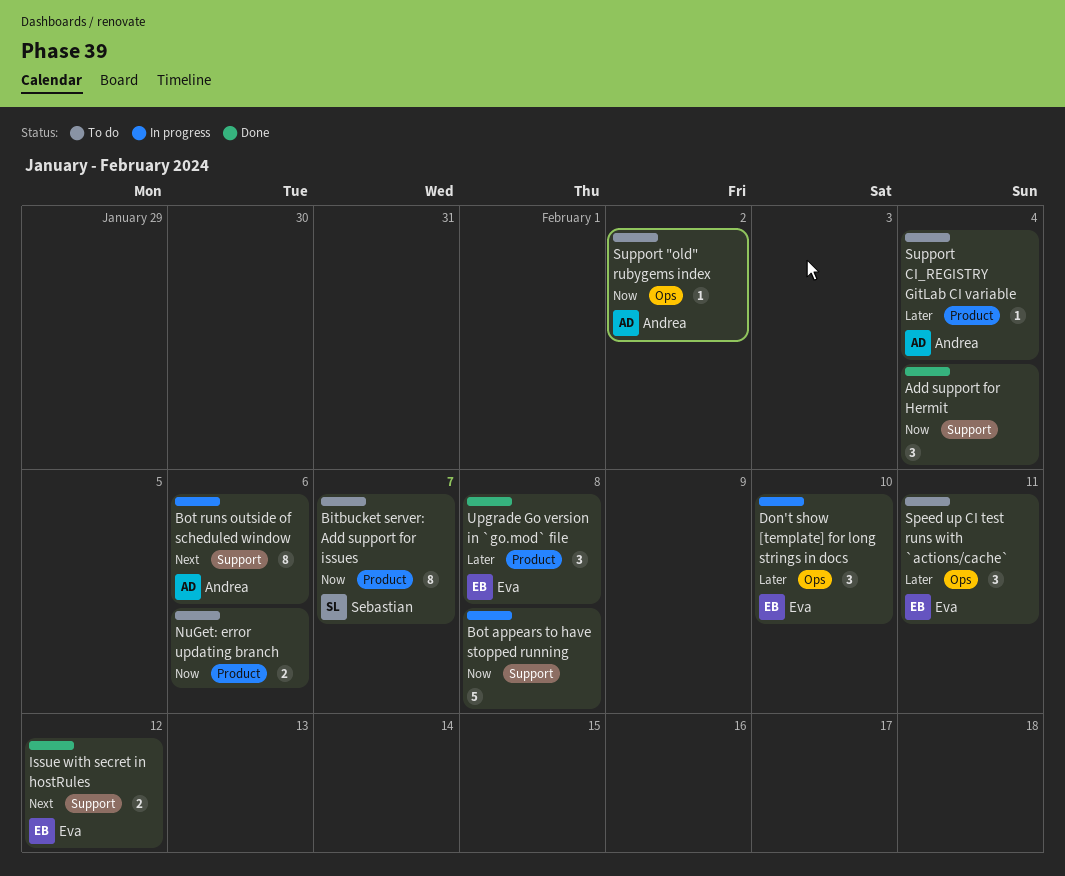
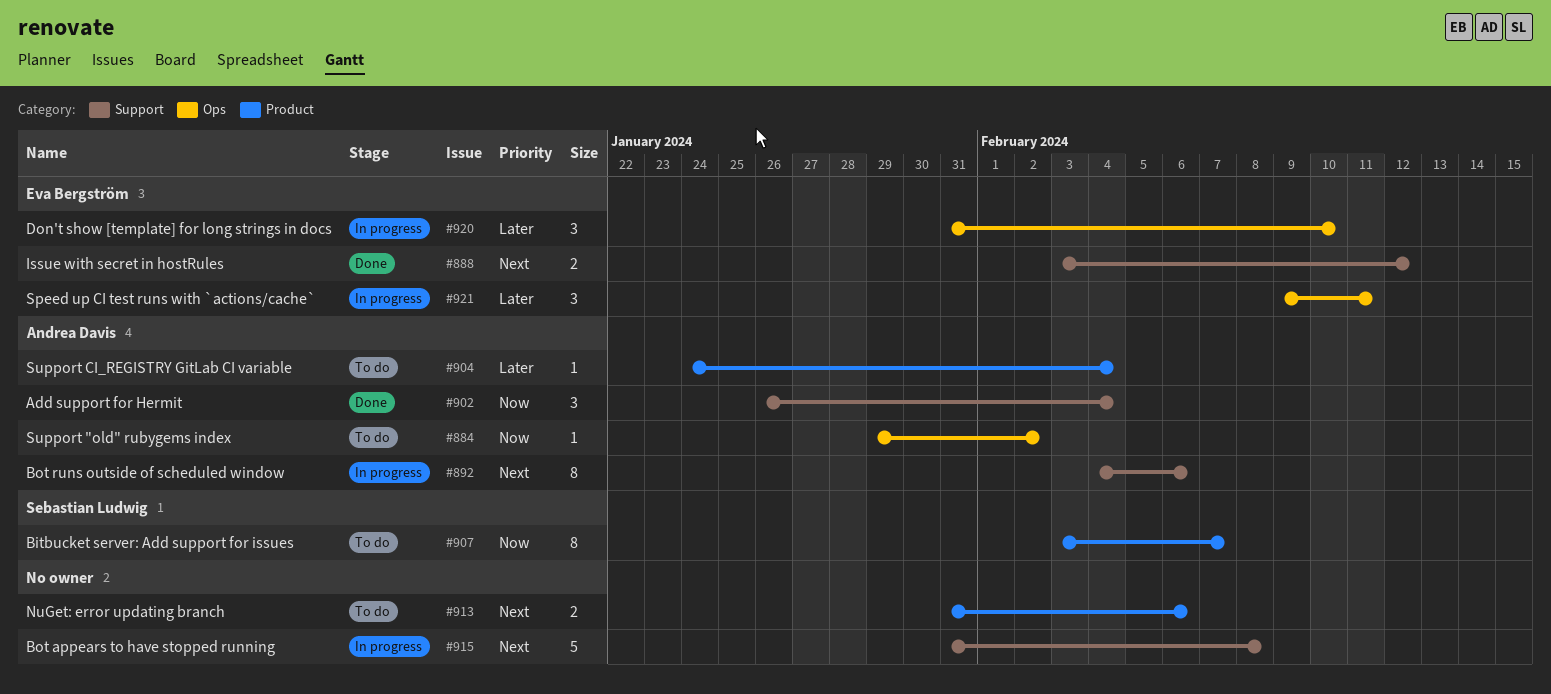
Add support for Hermit, owner: none -> Andrea Davis
Bot appears to have stopped running, priority: Now -> Next
NuGet: error updating branch, priority: Now -> Next
Speed up CI test runs with `actions/cache`, status: To do -> In progress
Upgrade Go version in `go.mod` file: present -> none

